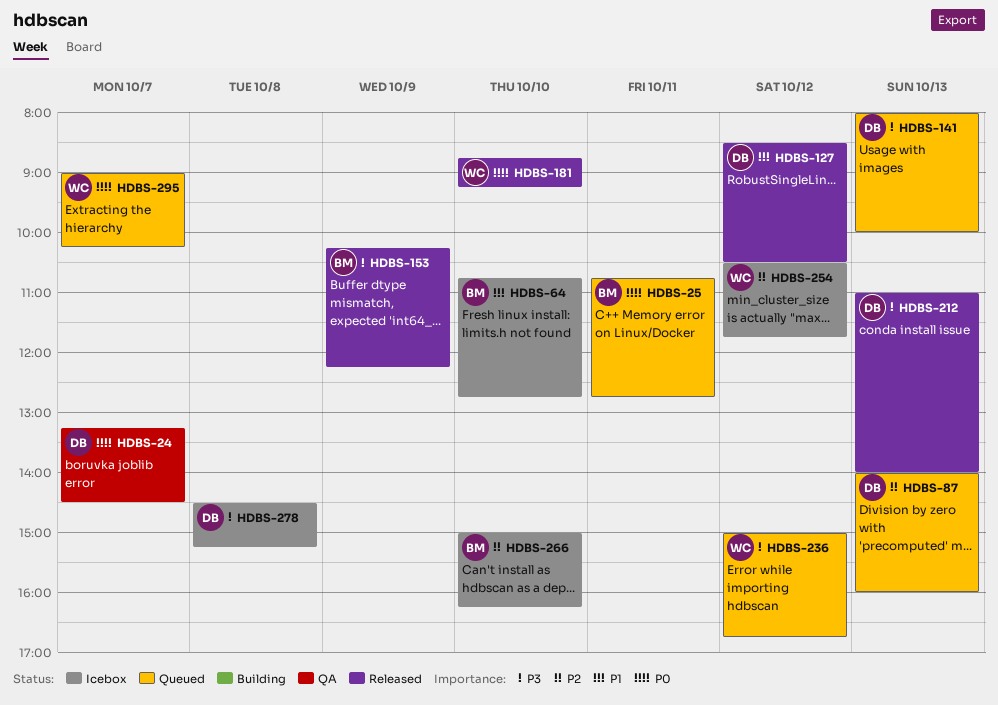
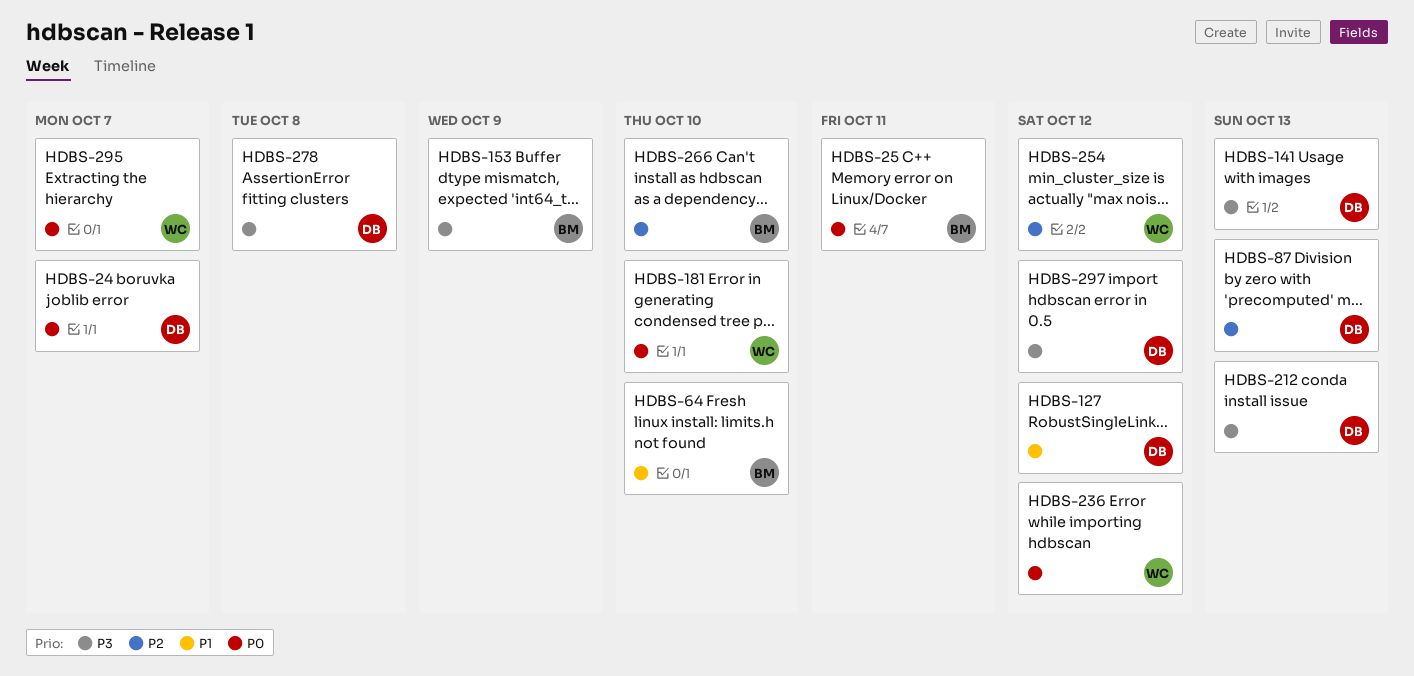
HDBS-236, priority: P3 -> P0
HDBS-297: none -> present

